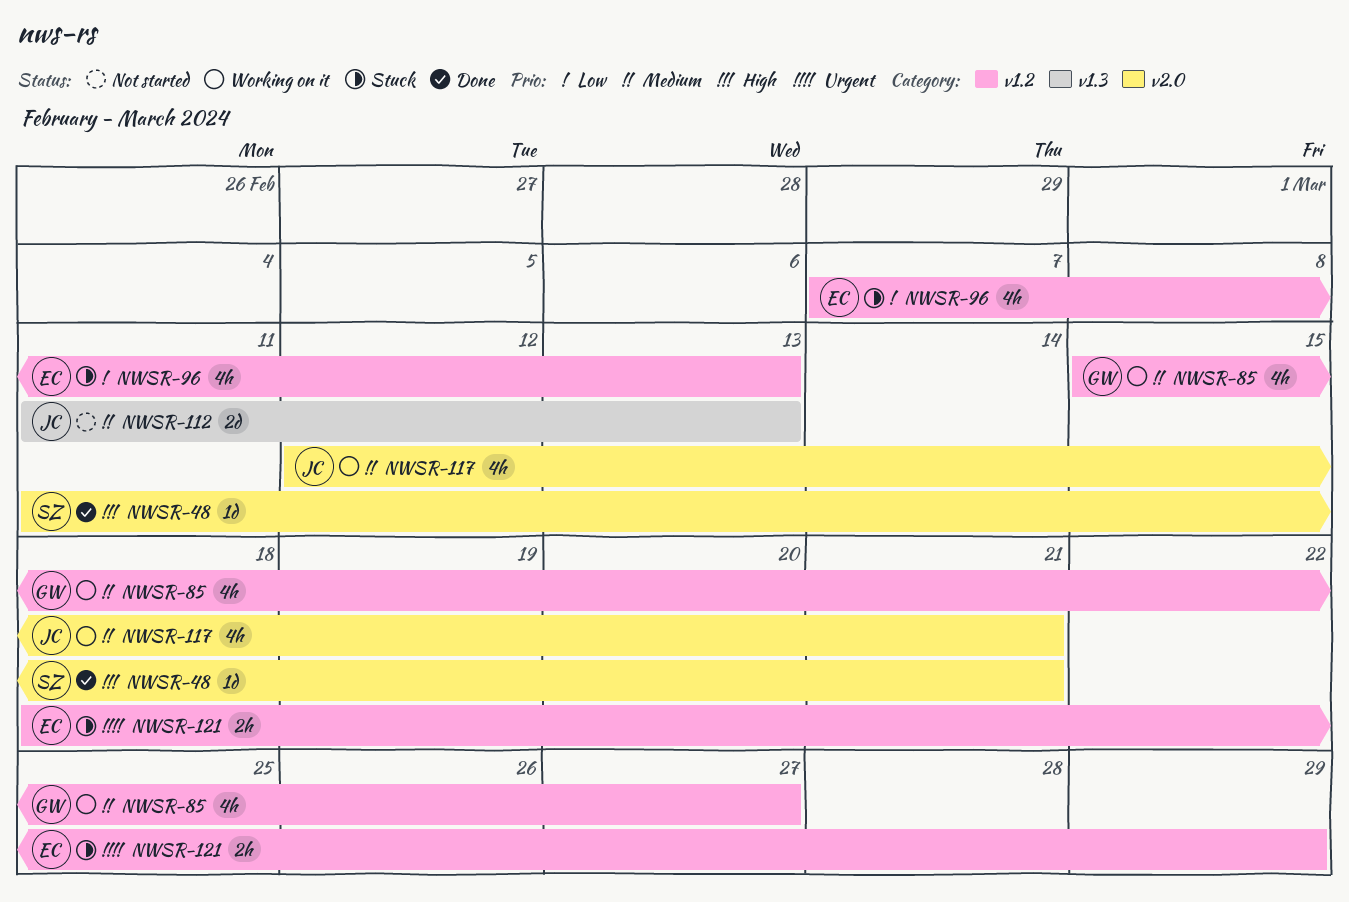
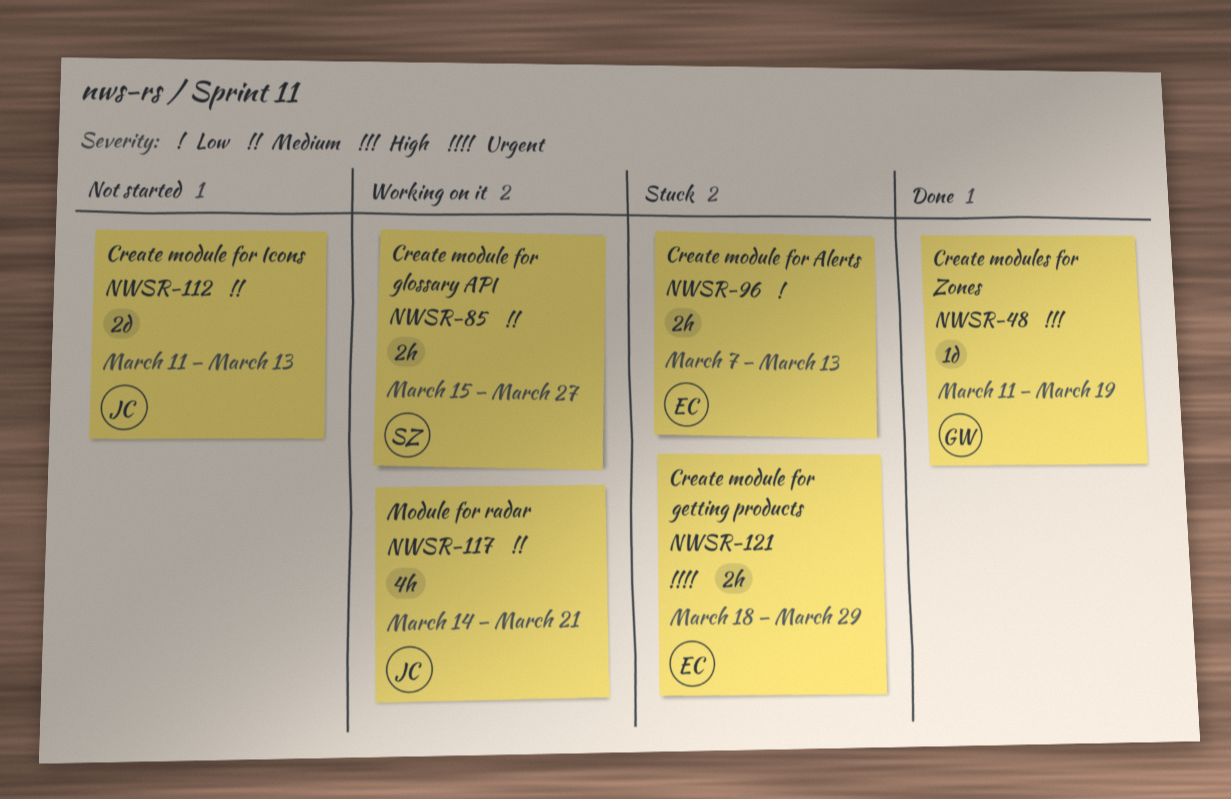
NWSR-48, owner: SZ -> GW
NWSR-48, due: Mar 21 -> Mar 19
NWSR-85, owner: GW -> SZ
NWSR-85, estimate: 4h -> 2h
NWSR-96, estimate: 4h -> 2h
NWSR-117, start: Mar 12 -> Mar 14

